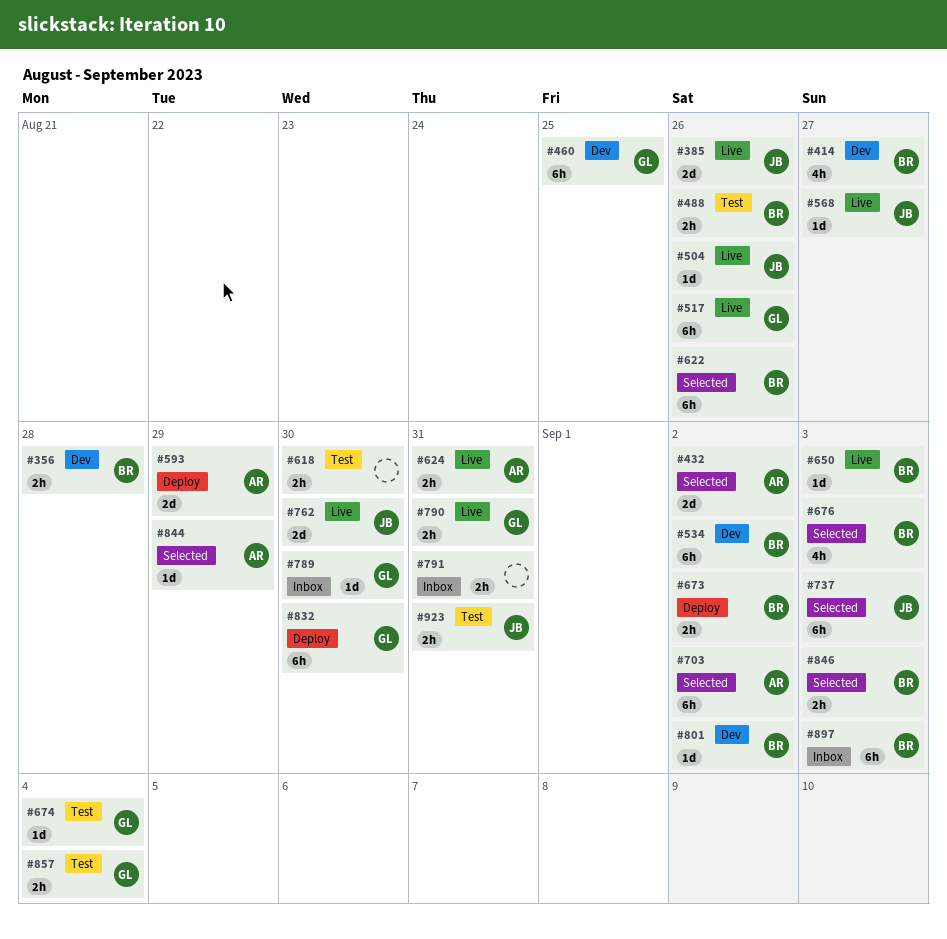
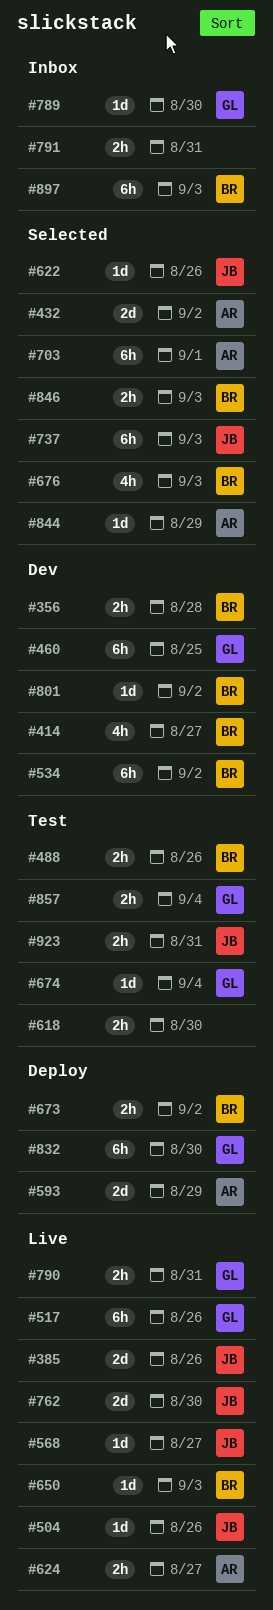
#622, owner: BR -> JB
#622, estimate: 6h -> 1d
#624, due: Aug 31 -> Aug 27
#703, due: Sep 2 -> Sep 1

